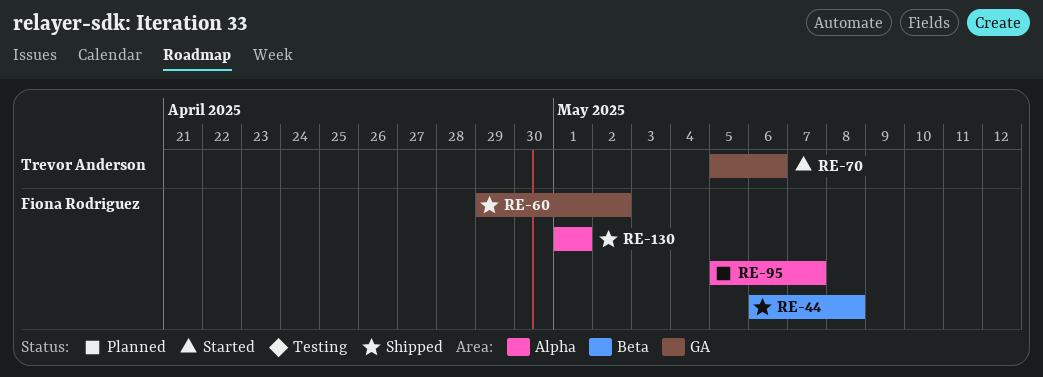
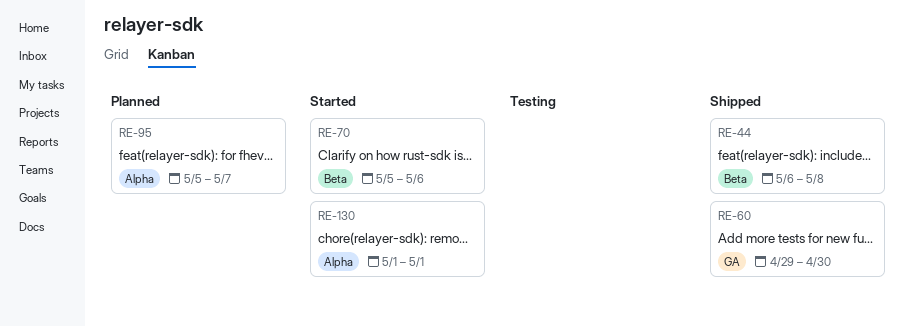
RE-60, due: May 2 -> Apr 30
RE-70, label: GA -> Beta
RE-130, status: Shipped -> Started

